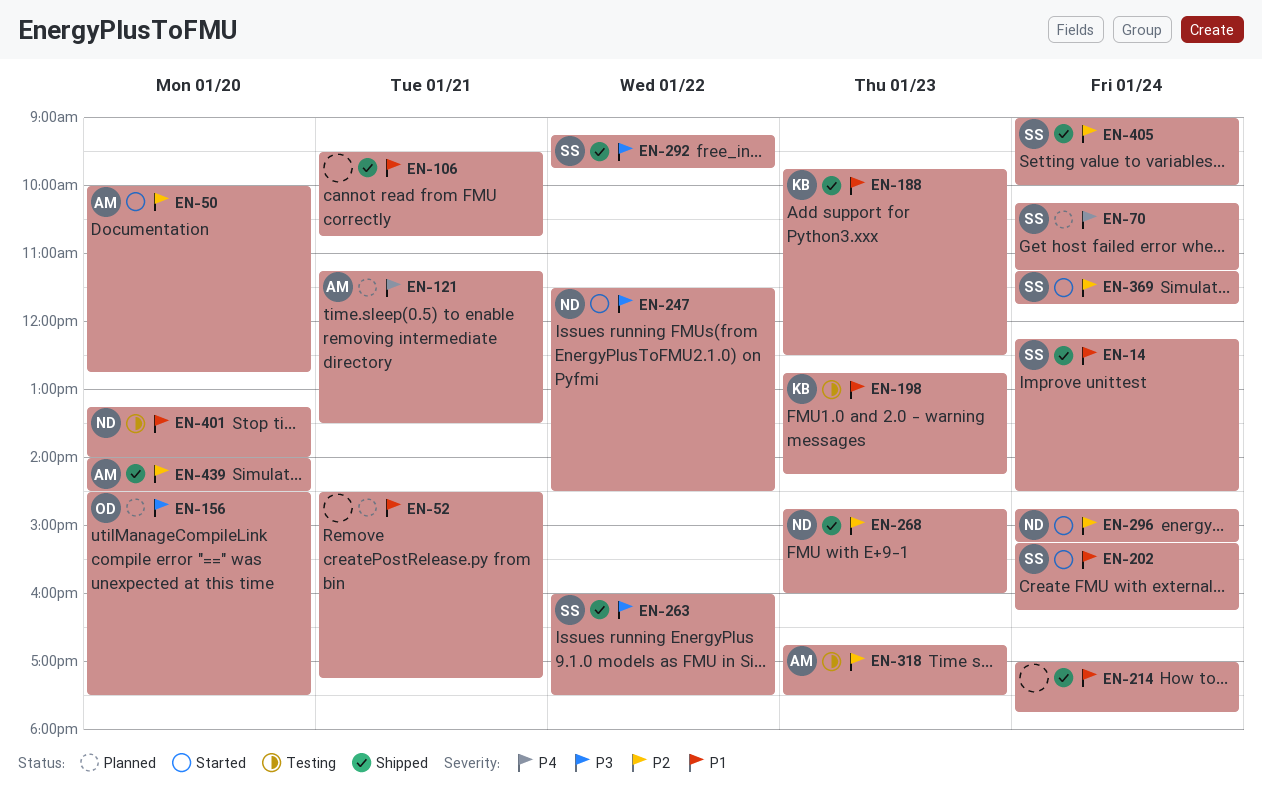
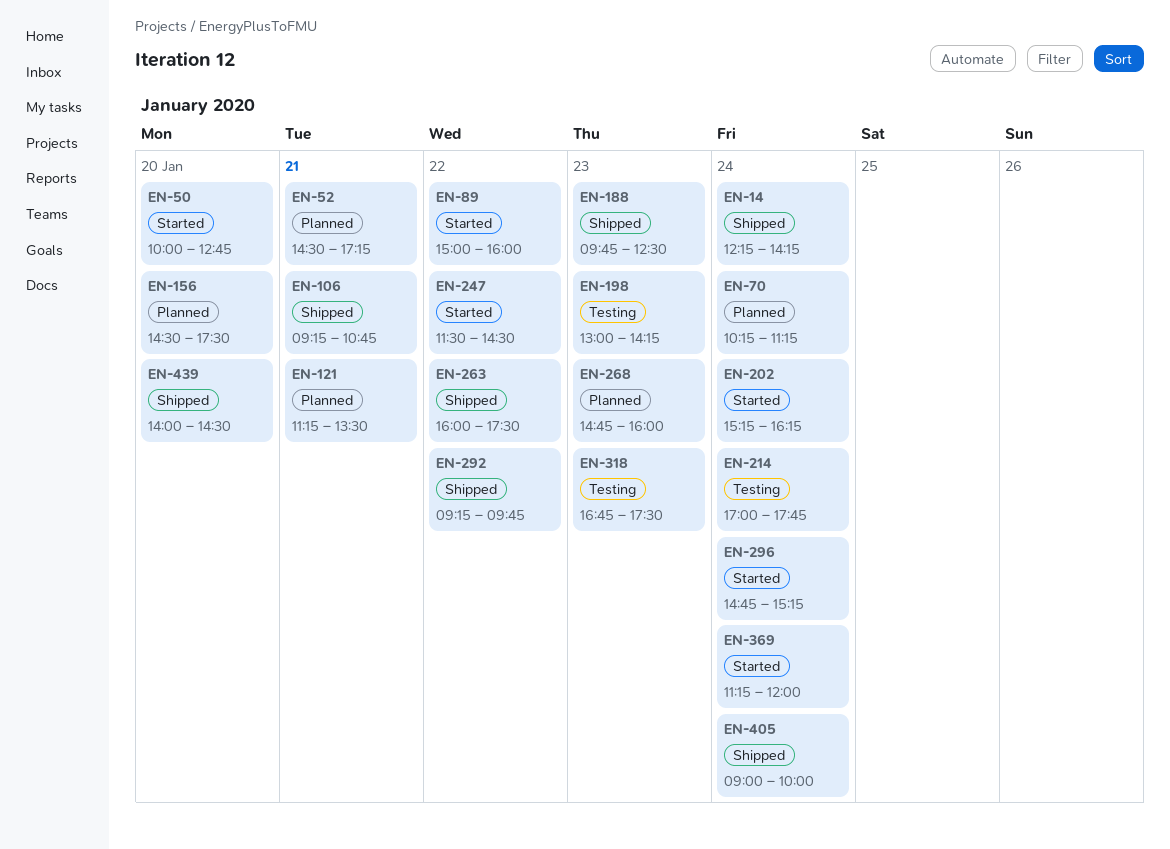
EN-14, ends: 14:30 -> 14:15
EN-89: none -> present
EN-106, begins: 09:30 -> 09:15
EN-198, begins: 12:45 -> 13:00
EN-214, status: Shipped -> Testing
EN-268, status: Shipped -> Planned
EN-369, ends: 11:45 -> 12:00
EN-401: present -> none

